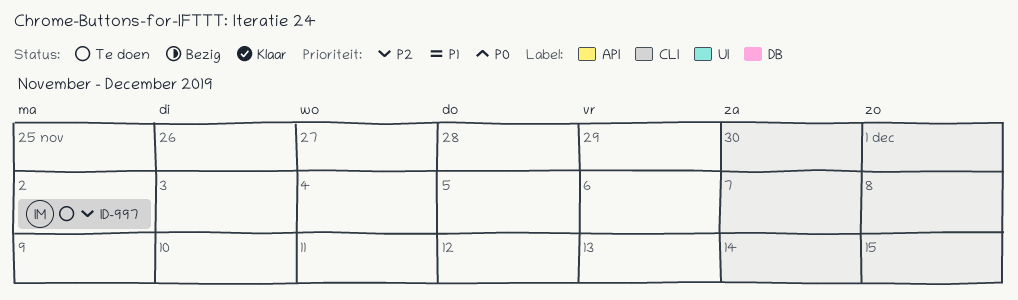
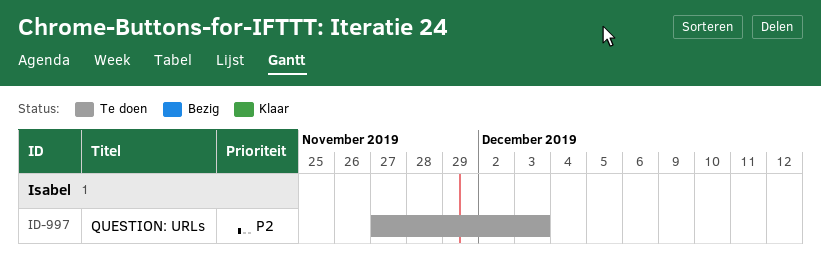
ID-997, start: Dec 2 -> Nov 27
ID-997, due: Dec 2 -> Dec 3

